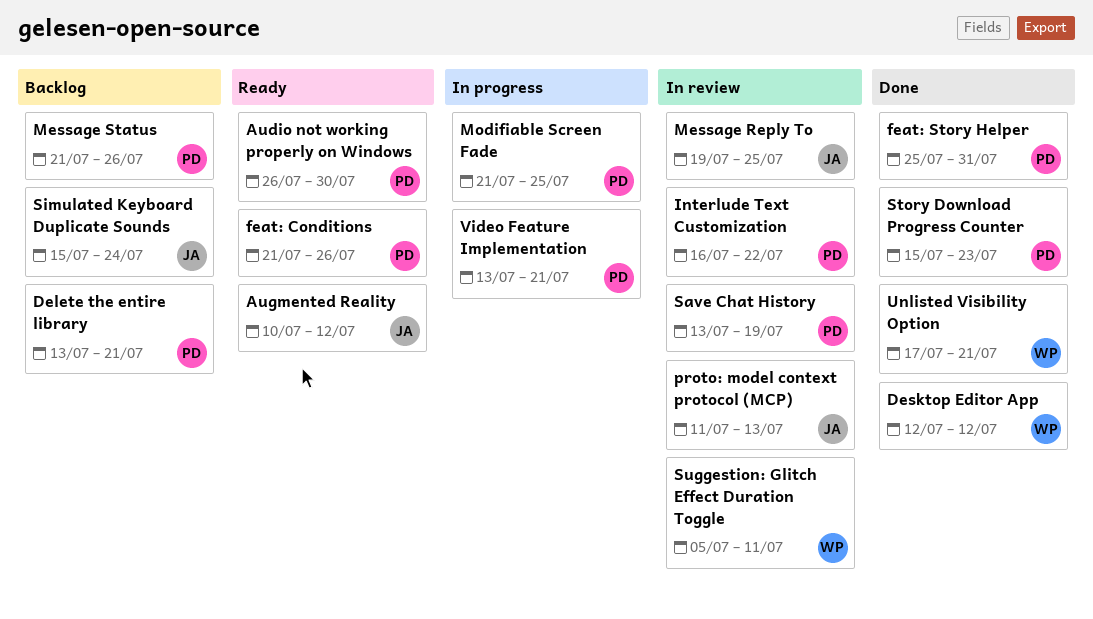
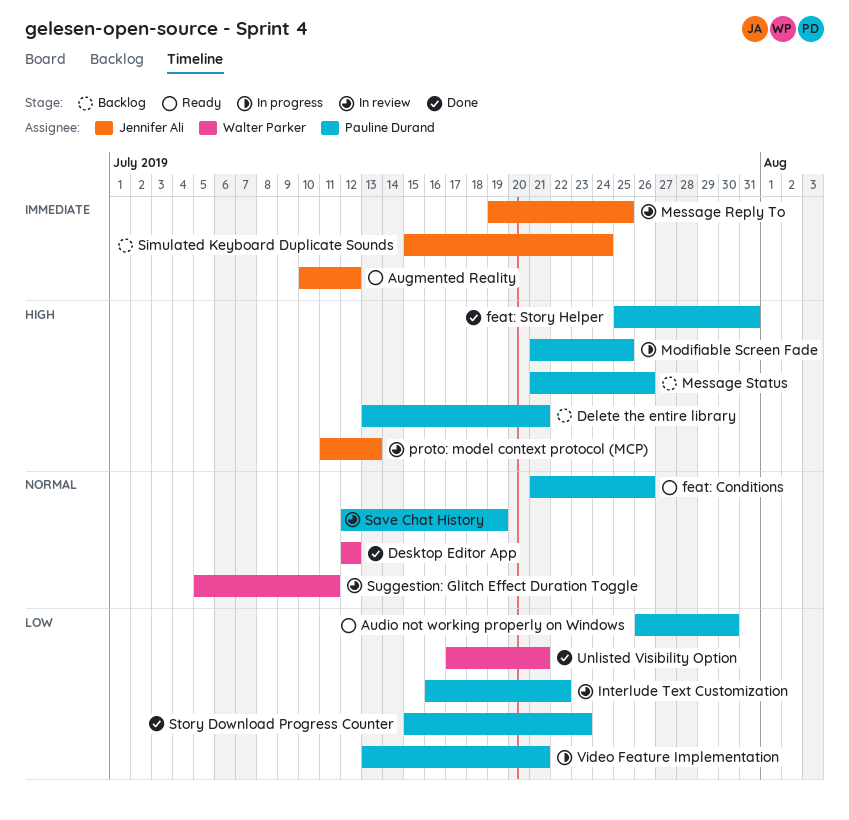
Save Chat History, start: Jul 13 -> Jul 12

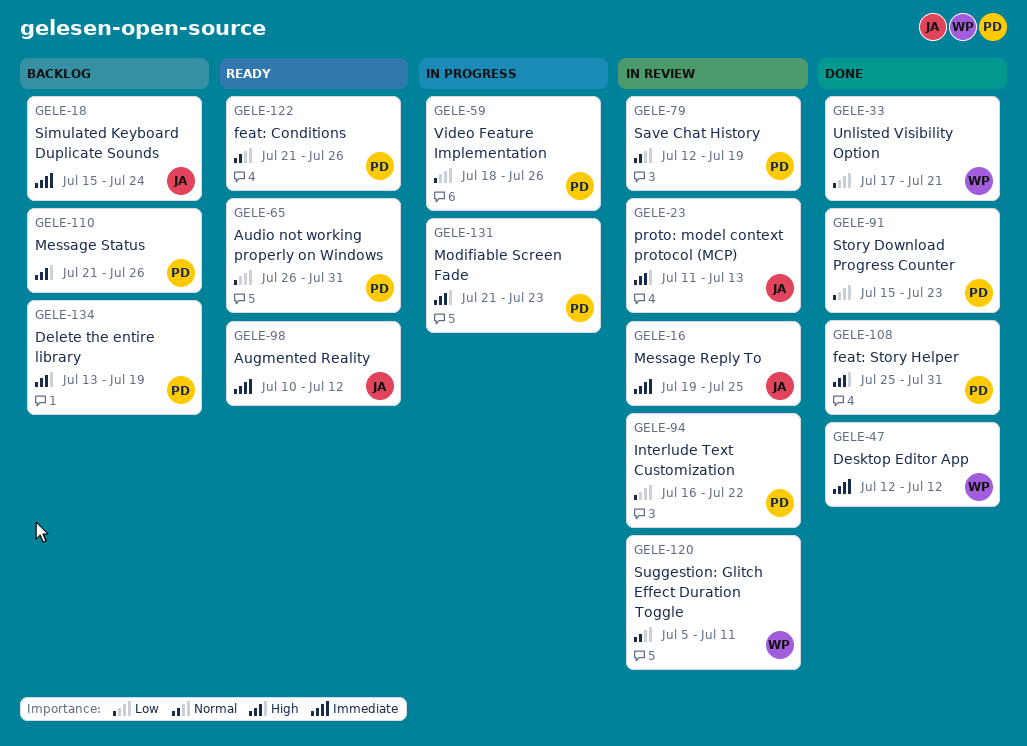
Audio not working properly on Windows, due: Jul 30 -> Jul 31
Delete the entire library, due: Jul 21 -> Jul 19
Desktop Editor App, priority: Normal -> Immediate
Modifiable Screen Fade, due: Jul 25 -> Jul 23
Video Feature Implementation, start: Jul 13 -> Jul 18
Video Feature Implementation, due: Jul 21 -> Jul 26

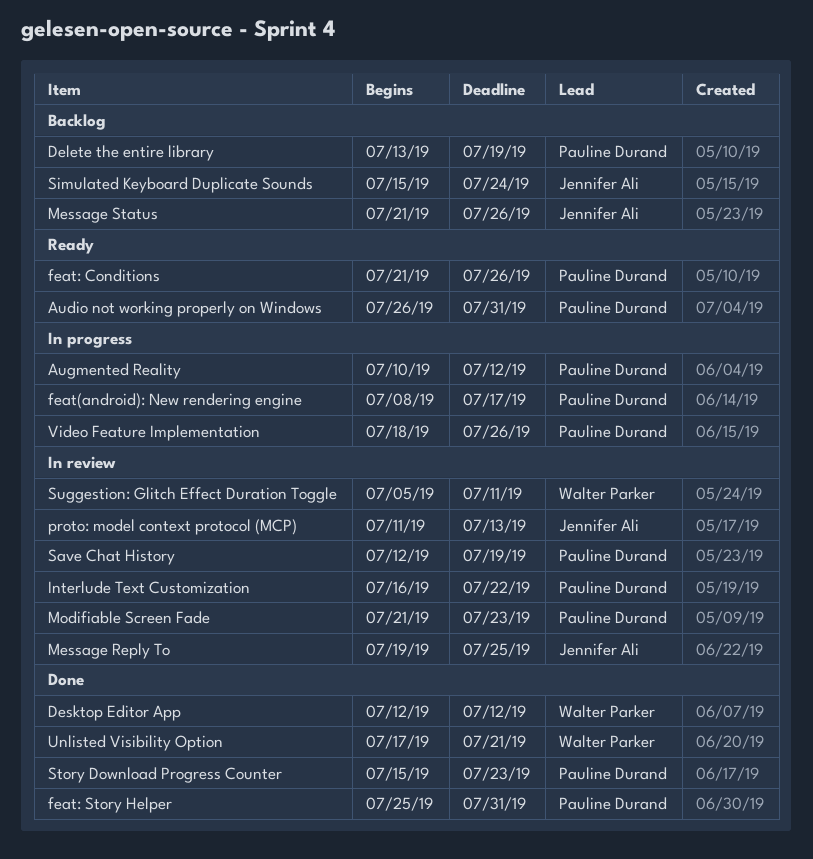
Augmented Reality, status: Ready -> In progress
Augmented Reality, owner: Jennifer Ali -> Pauline Durand
feat(android): New rendering engine: none -> present
Message Status, owner: Pauline Durand -> Jennifer Ali
Modifiable Screen Fade, status: In progress -> In review

